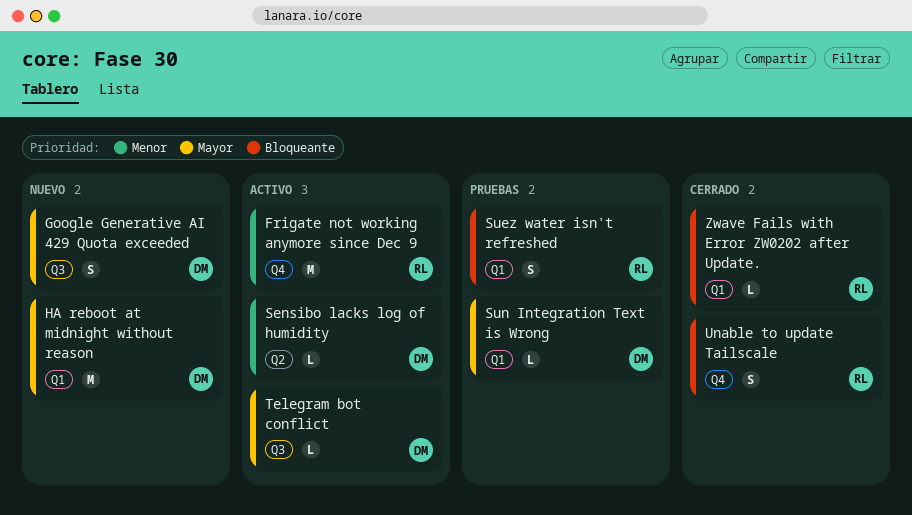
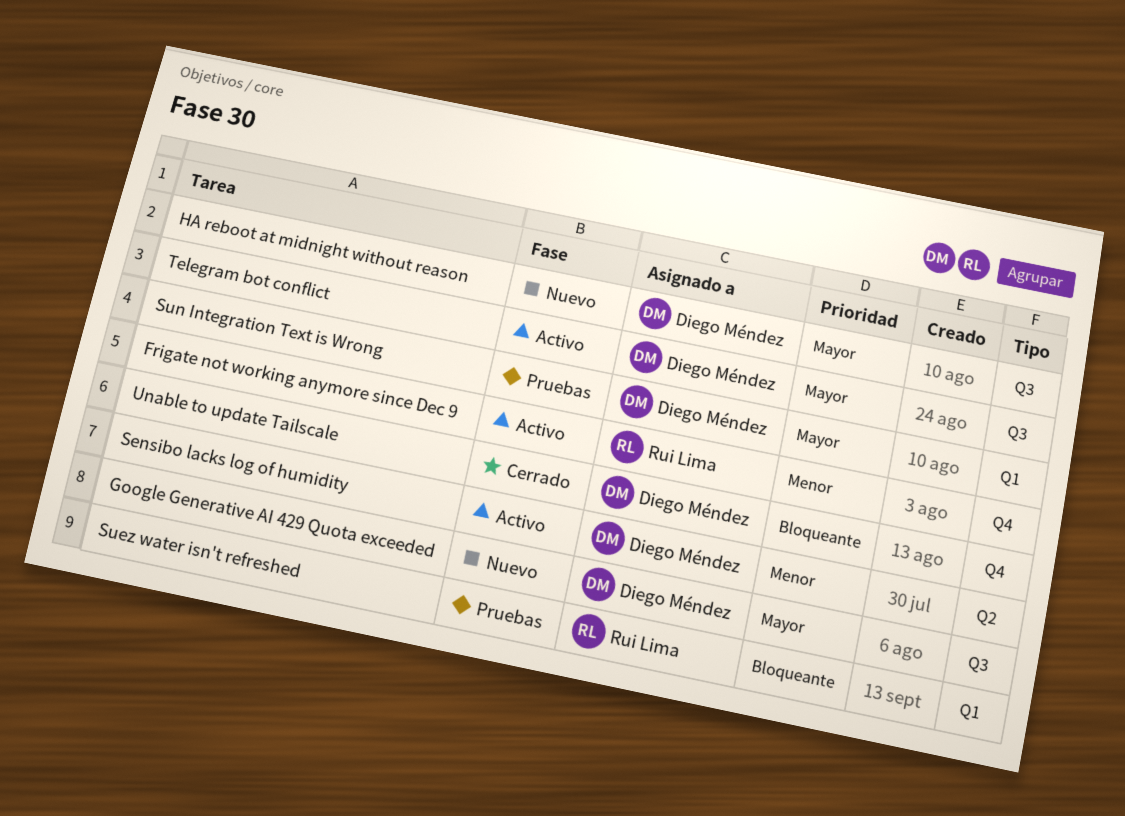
HA reboot at midnight without reason, label: Q1 -> Q3
Unable to update Tailscale, owner: Rui Lima -> Diego Méndez
Zwave Fails with Error ZW0202 after Update.: present -> none

